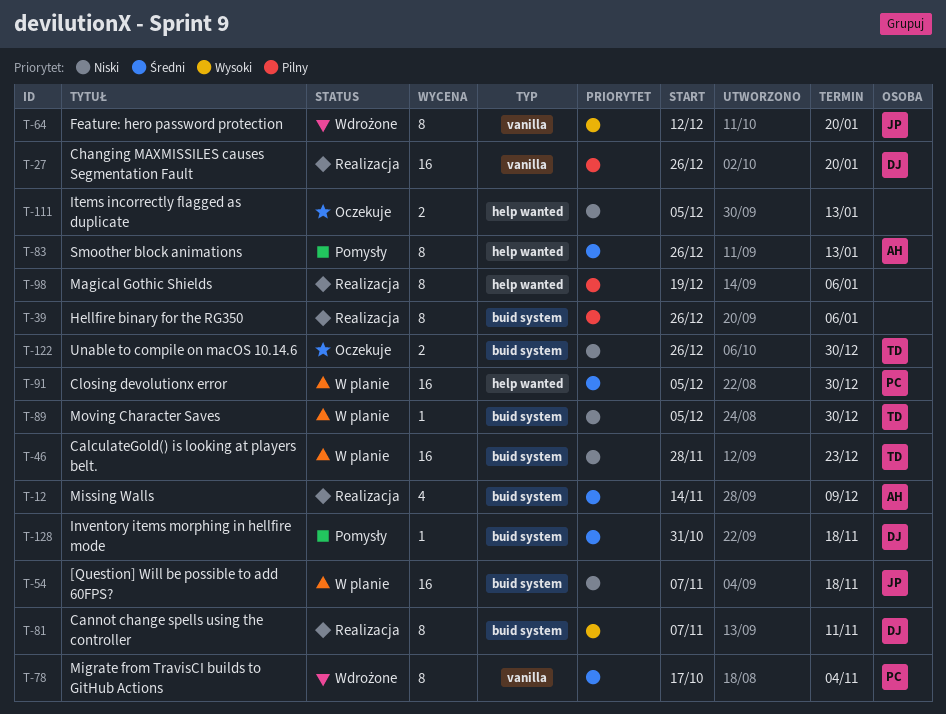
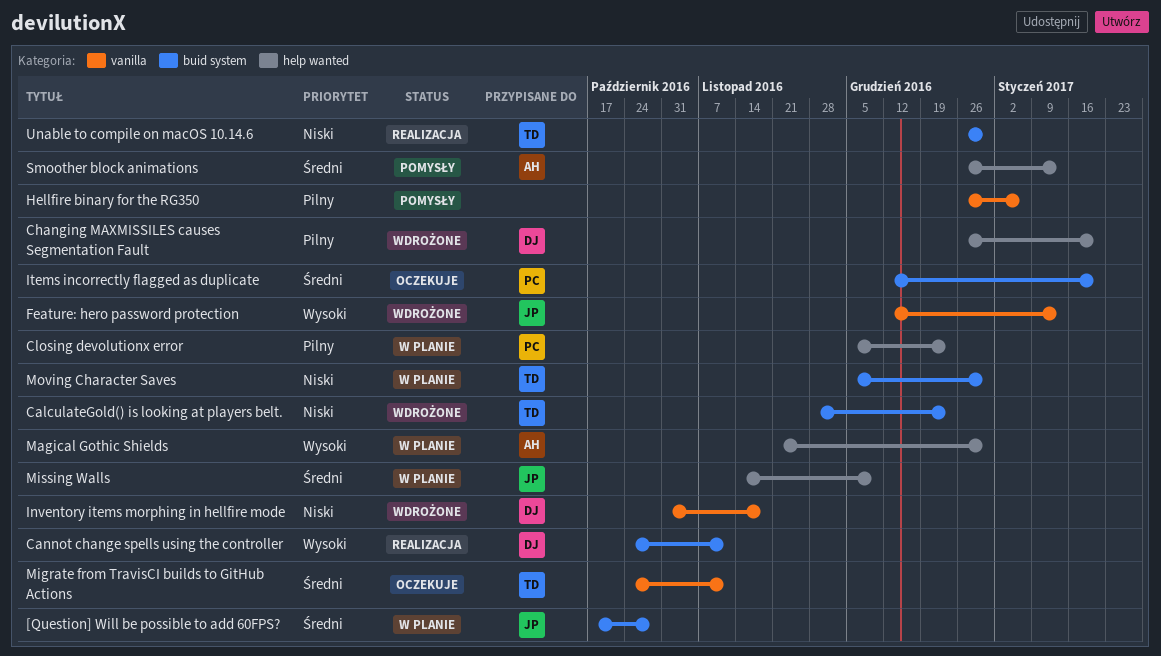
[Question] Will be possible to add 60FPS?, priority: Niski -> Średni
[Question] Will be possible to add 60FPS?, start: Nov 7 -> Oct 17
[Question] Will be possible to add 60FPS?, due: Nov 18 -> Oct 28
CalculateGold() is looking at players belt., status: W planie -> Wdrożone
Cannot change spells using the controller, start: Nov 7 -> Oct 24
Changing MAXMISSILES causes Segmentation Fault, status: Realizacja -> Wdrożone
Changing MAXMISSILES causes Segmentation Fault, label: vanilla -> help wanted
Closing devolutionx error, priority: Średni -> Pilny
Closing devolutionx error, due: Dec 30 -> Dec 23
Feature: hero password protection, due: Jan 20 -> Jan 13
Hellfire binary for the RG350, status: Realizacja -> Pomysły
Hellfire binary for the RG350, label: buid system -> vanilla
Inventory items morphing in hellfire mode, status: Pomysły -> Wdrożone
Inventory items morphing in hellfire mode, priority: Średni -> Niski
Inventory items morphing in hellfire mode, label: buid system -> vanilla
Items incorrectly flagged as duplicate, owner: none -> PC
Items incorrectly flagged as duplicate, priority: Niski -> Średni
Items incorrectly flagged as duplicate, label: help wanted -> buid system
Items incorrectly flagged as duplicate, start: Dec 5 -> Dec 12
Items incorrectly flagged as duplicate, due: Jan 13 -> Jan 20
Magical Gothic Shields, status: Realizacja -> W planie
Magical Gothic Shields, owner: none -> AH
Magical Gothic Shields, priority: Pilny -> Wysoki
Magical Gothic Shields, start: Dec 19 -> Nov 21
Magical Gothic Shields, due: Jan 6 -> Dec 30
Migrate from TravisCI builds to GitHub Actions, status: Wdrożone -> Oczekuje
Migrate from TravisCI builds to GitHub Actions, owner: PC -> TD
Migrate from TravisCI builds to GitHub Actions, start: Oct 17 -> Oct 24
Migrate from TravisCI builds to GitHub Actions, due: Nov 4 -> Nov 11
Missing Walls, status: Realizacja -> W planie
Missing Walls, owner: AH -> JP
Missing Walls, label: buid system -> help wanted
Unable to compile on macOS 10.14.6, status: Oczekuje -> Realizacja

